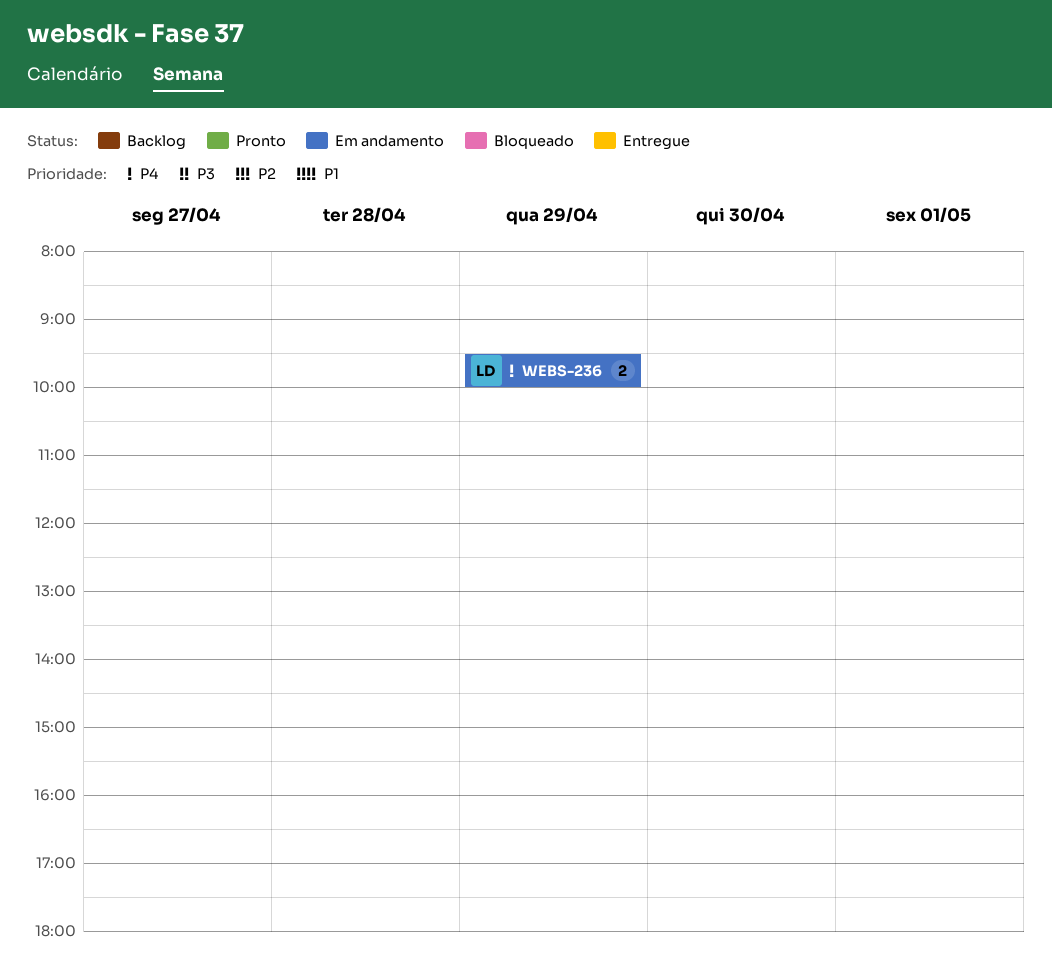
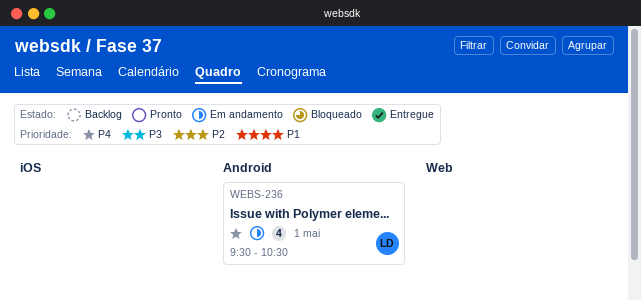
WEBS-236, estimate: 2 -> 4
WEBS-236, day: Apr 29 -> May 1
WEBS-236, ends: 10:00 -> 10:30

